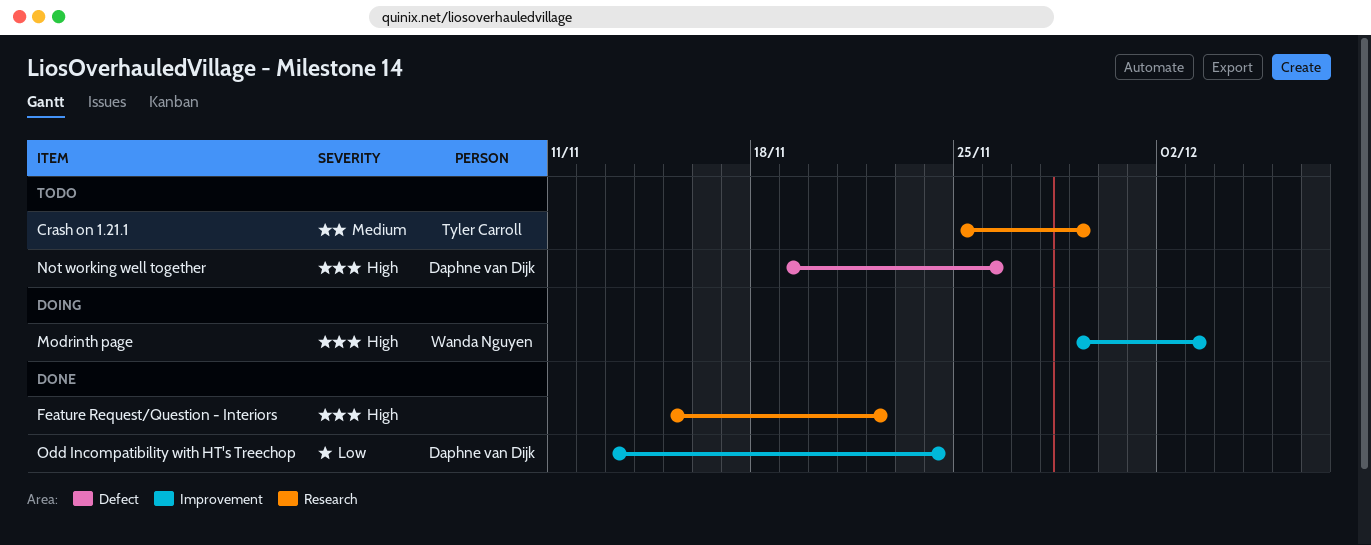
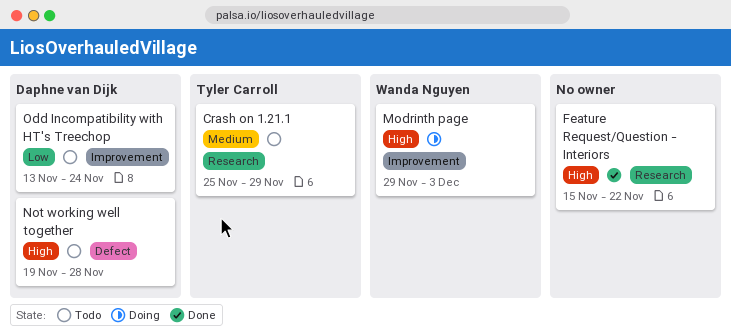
Not working well together, due: Nov 26 -> Nov 28
Odd Incompatibility with HT's Treechop, status: Done -> Todo

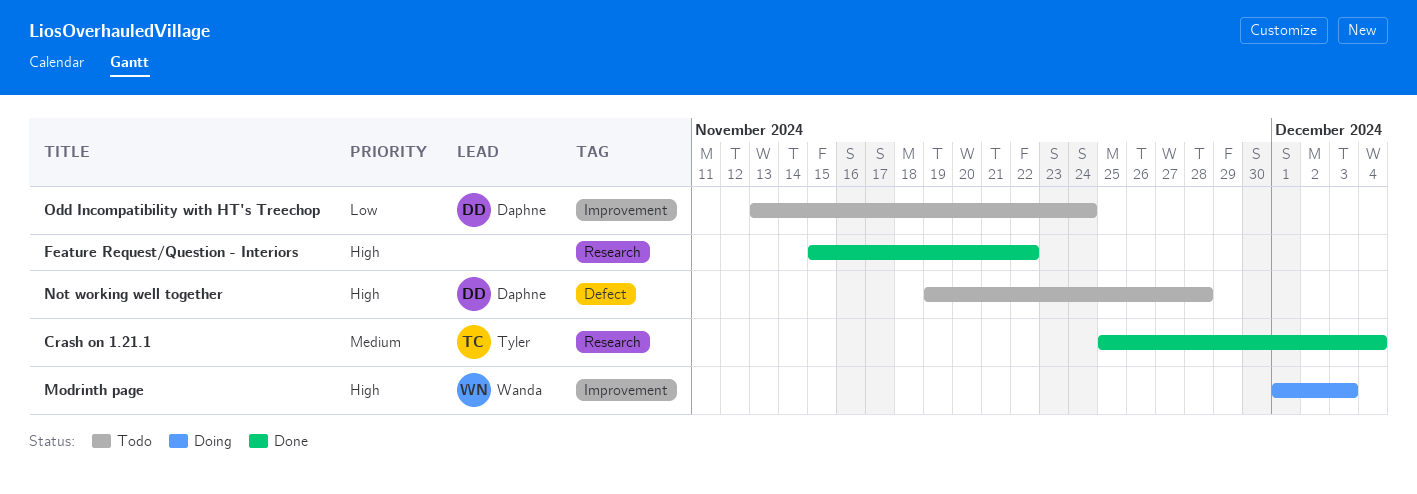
Crash on 1.21.1, status: Todo -> Done
Crash on 1.21.1, due: Nov 29 -> Dec 4
Modrinth page, start: Nov 29 -> Dec 1

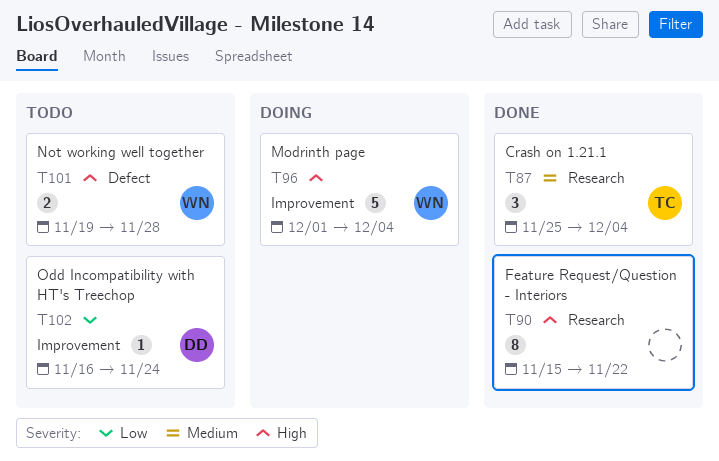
Modrinth page, due: Dec 3 -> Dec 4
Not working well together, owner: Daphne -> Wanda
Odd Incompatibility with HT's Treechop, start: Nov 13 -> Nov 16

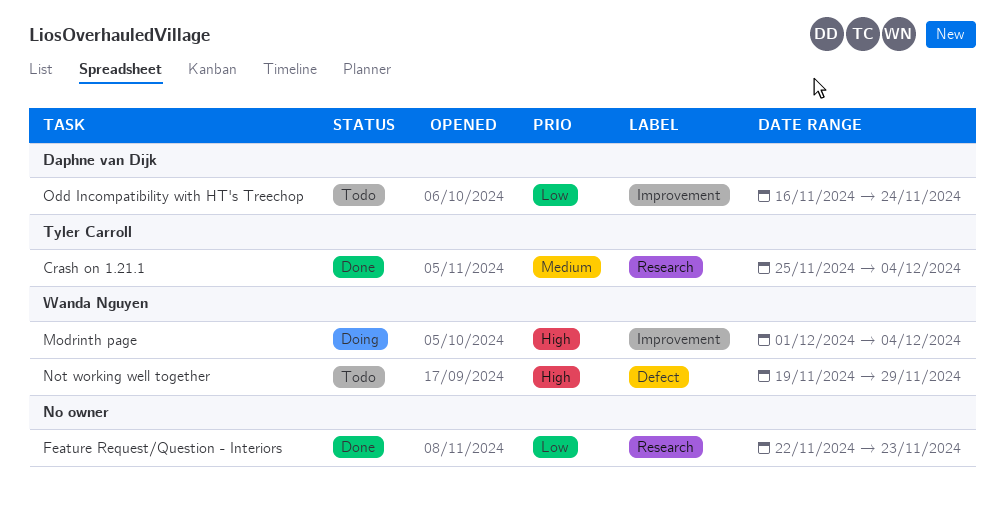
Feature Request/Question - Interiors, priority: High -> Low
Feature Request/Question - Interiors, start: Nov 15 -> Nov 22
Feature Request/Question - Interiors, due: Nov 22 -> Nov 23
Not working well together, due: Nov 28 -> Nov 29

